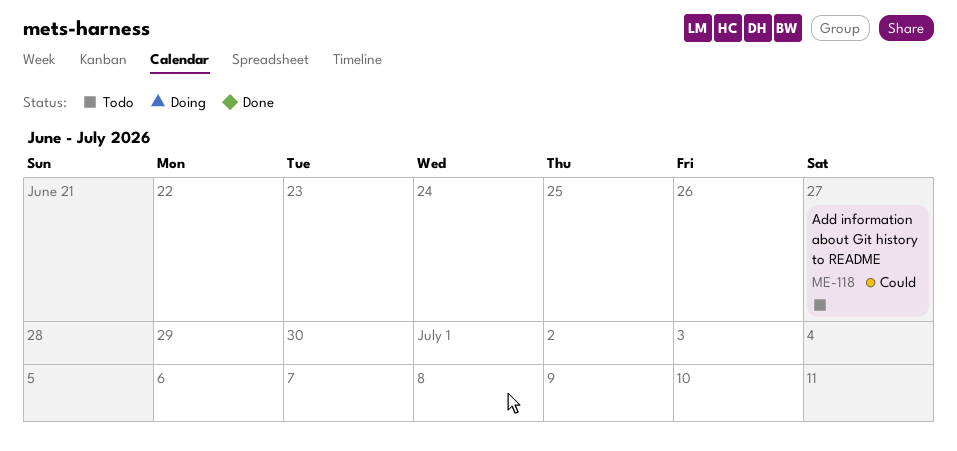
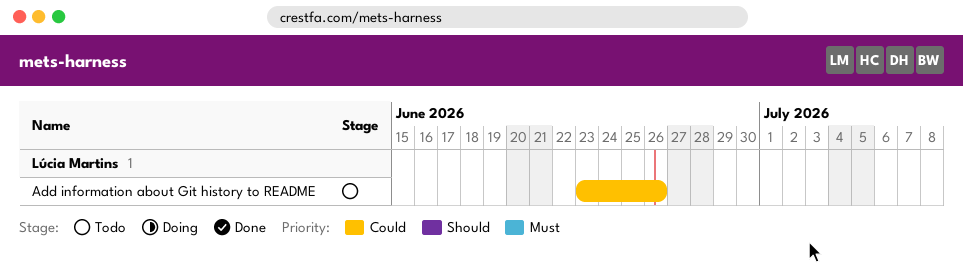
Add information about Git history to README, due: Jun 27 -> Jun 26

